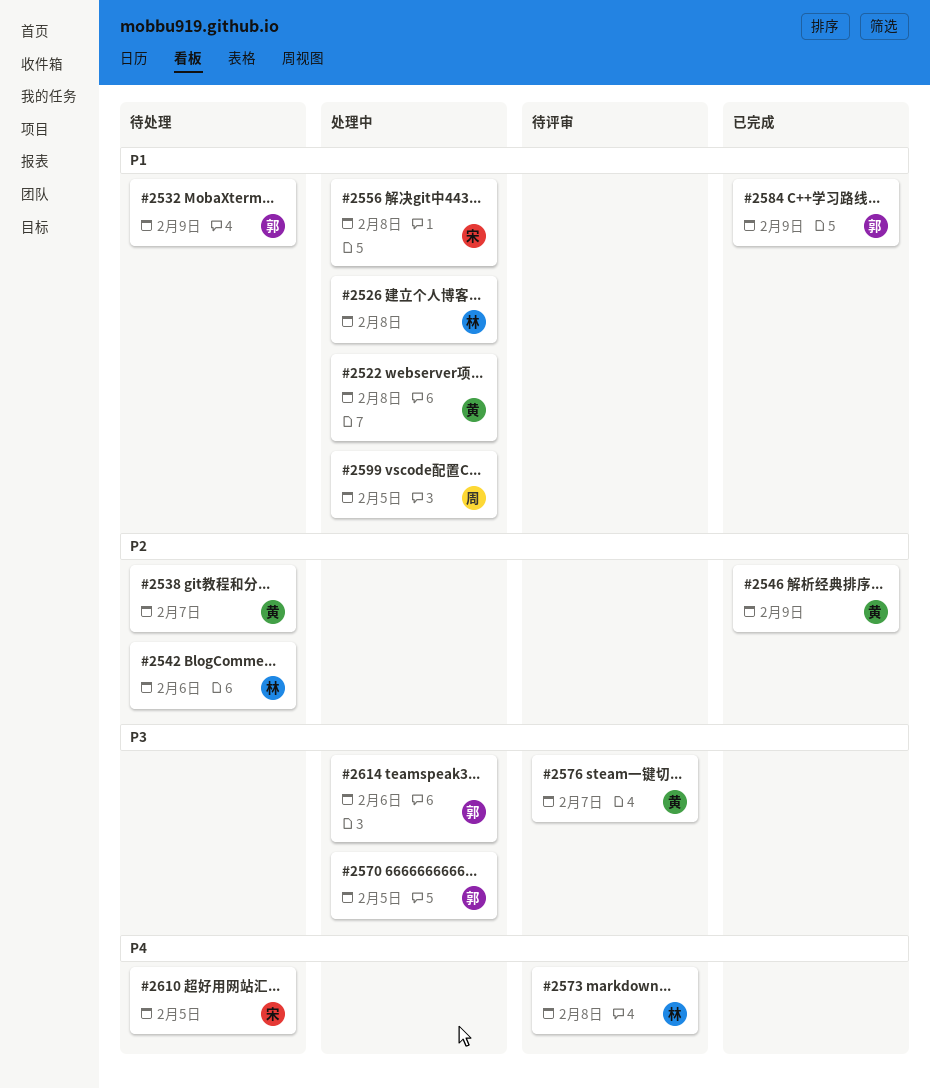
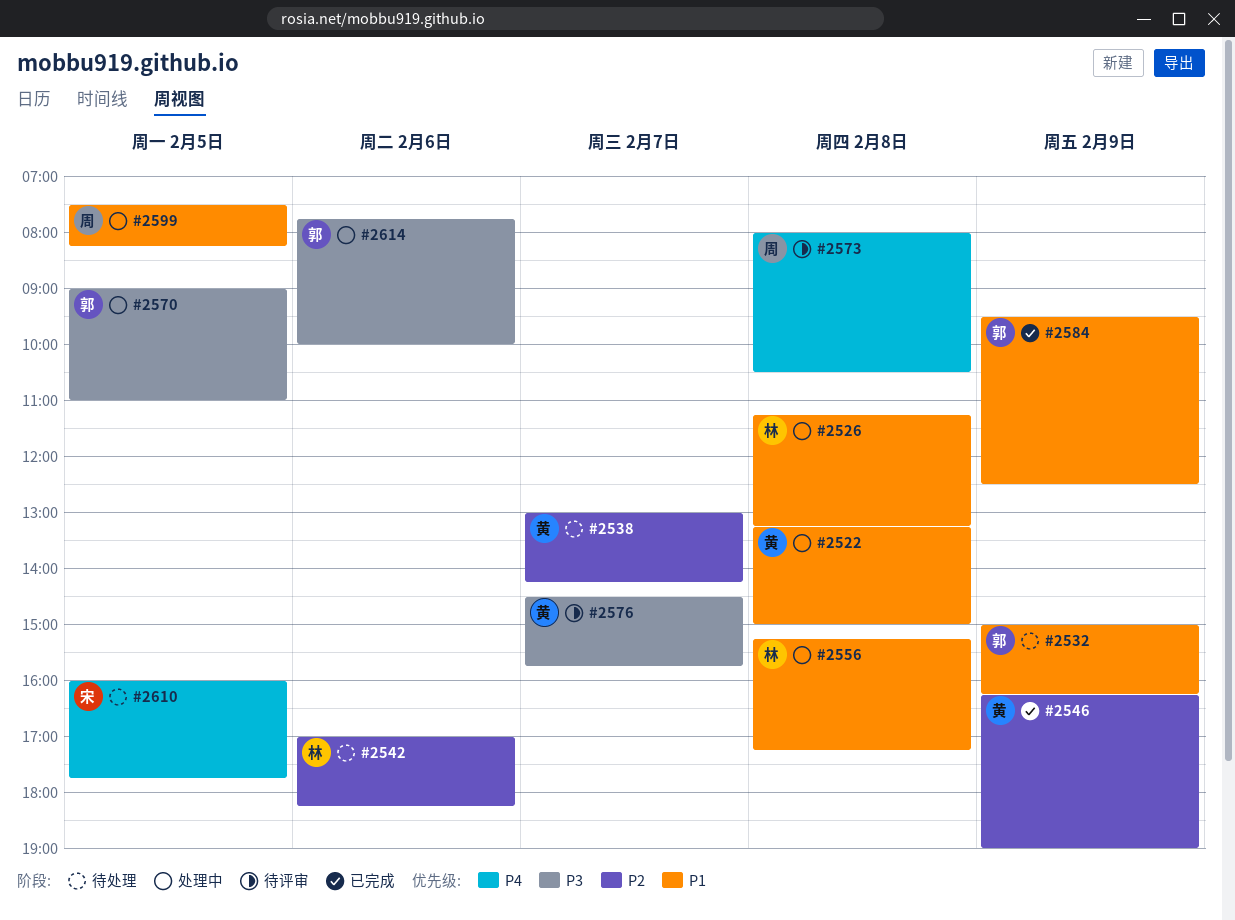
#2556, owner: 宋 -> 林
#2573, owner: 林 -> 周

